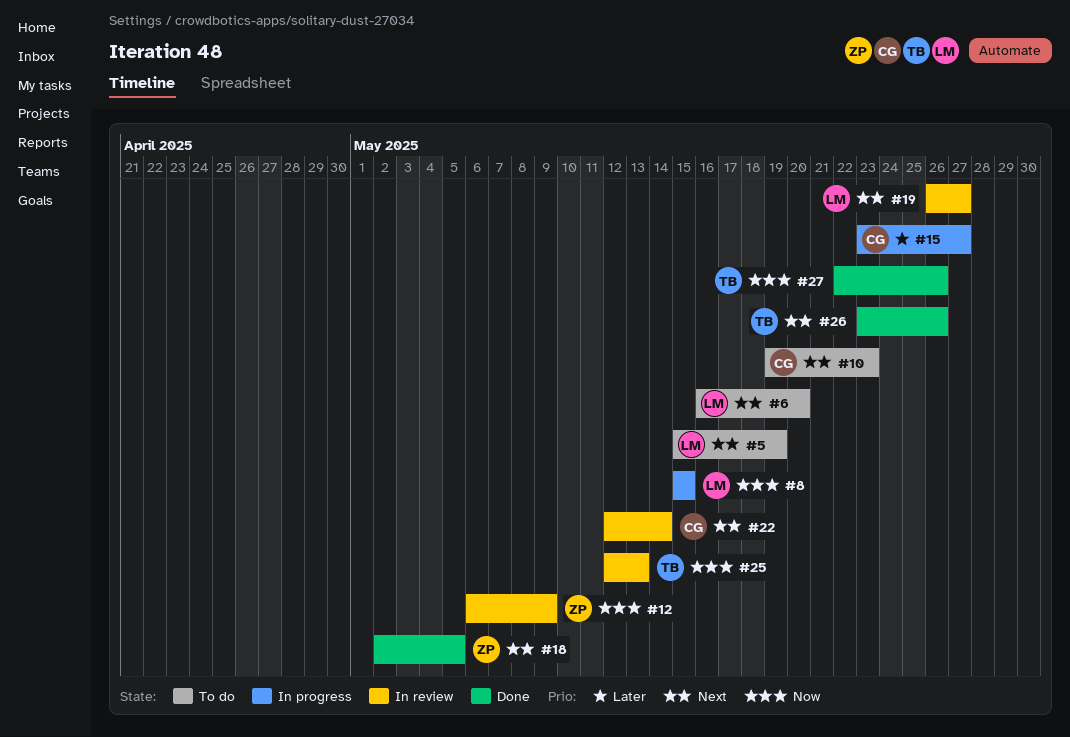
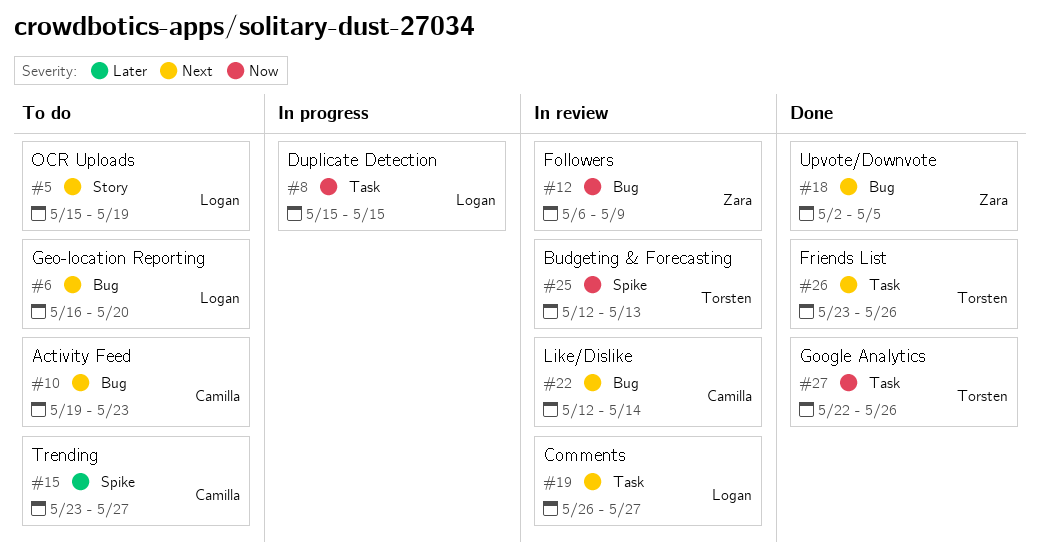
#15, status: In progress -> To do

